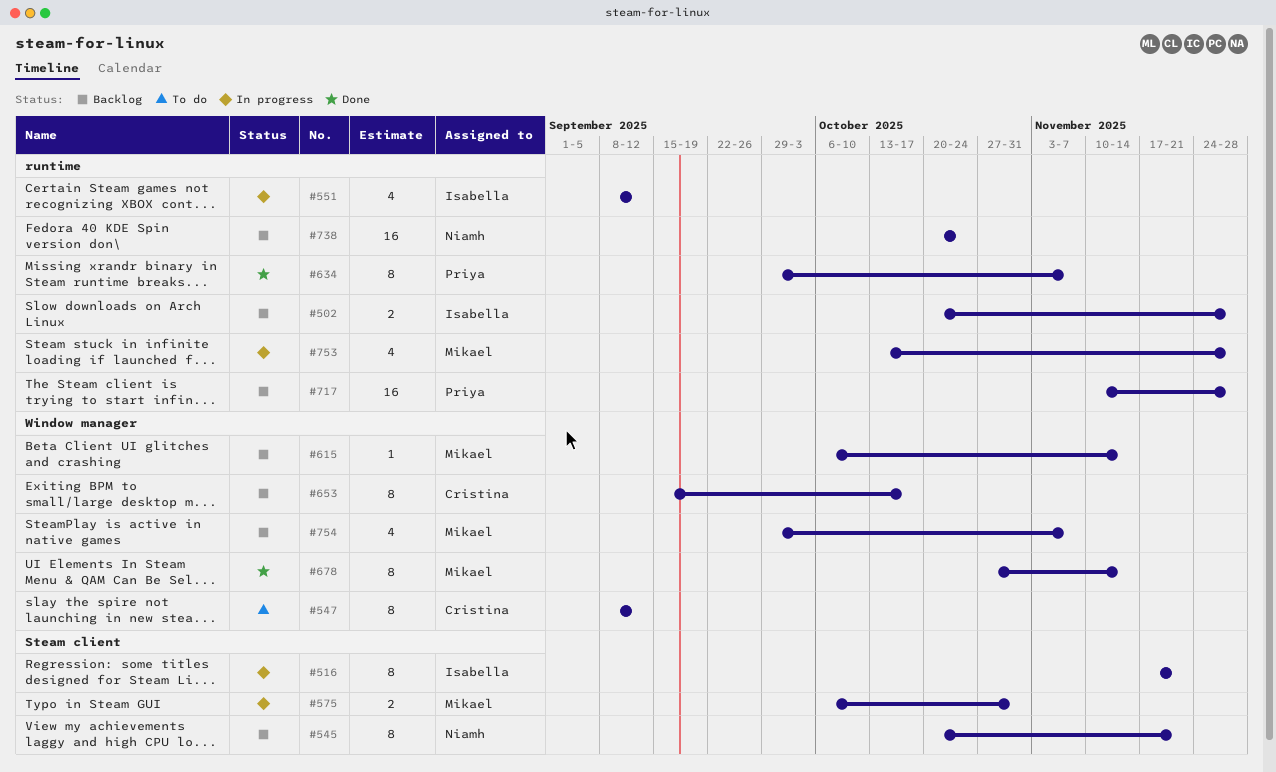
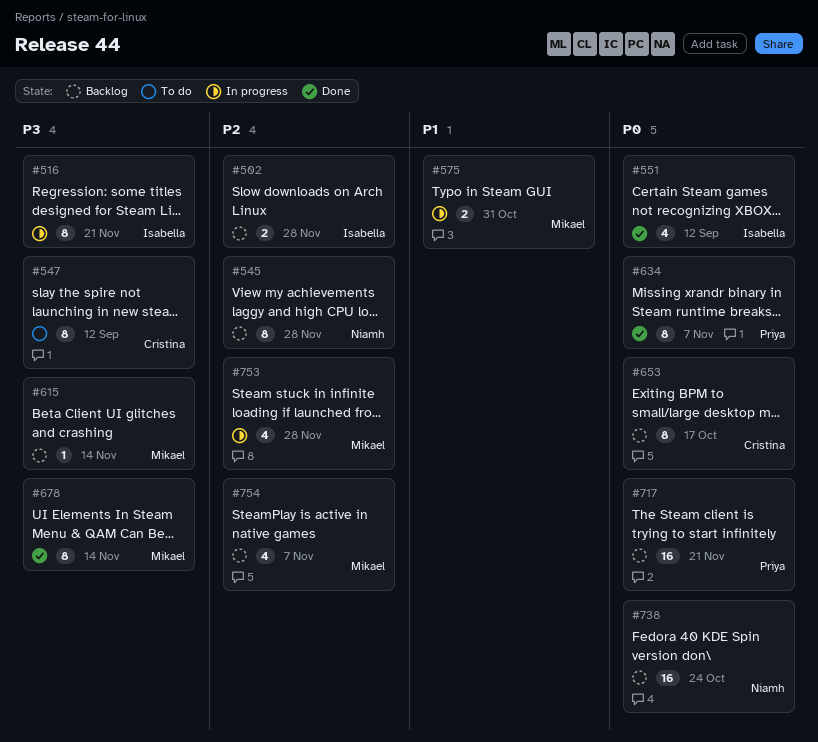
#545, due: Nov 21 -> Nov 28
#551, status: In progress -> Done
#717, due: Nov 28 -> Nov 21

